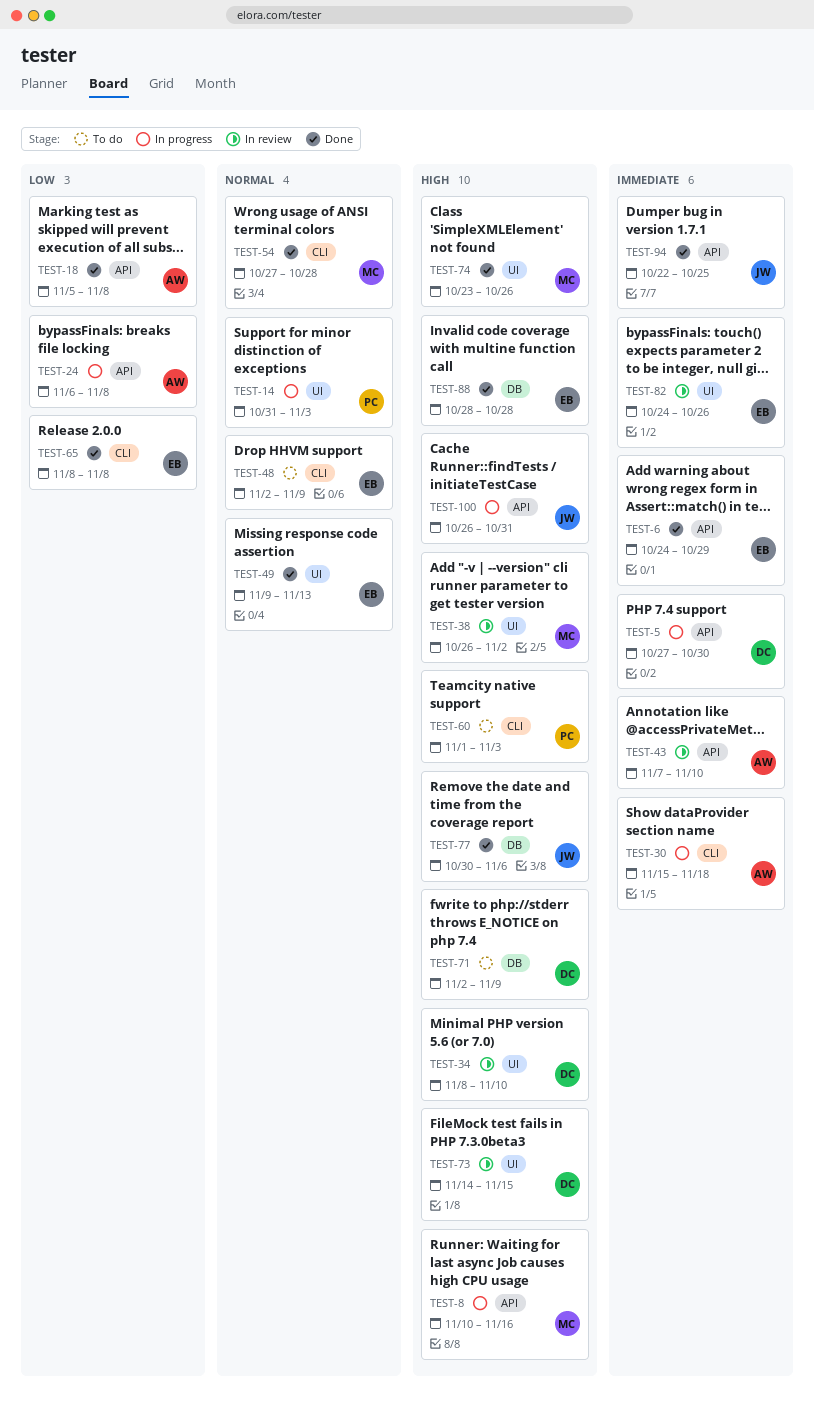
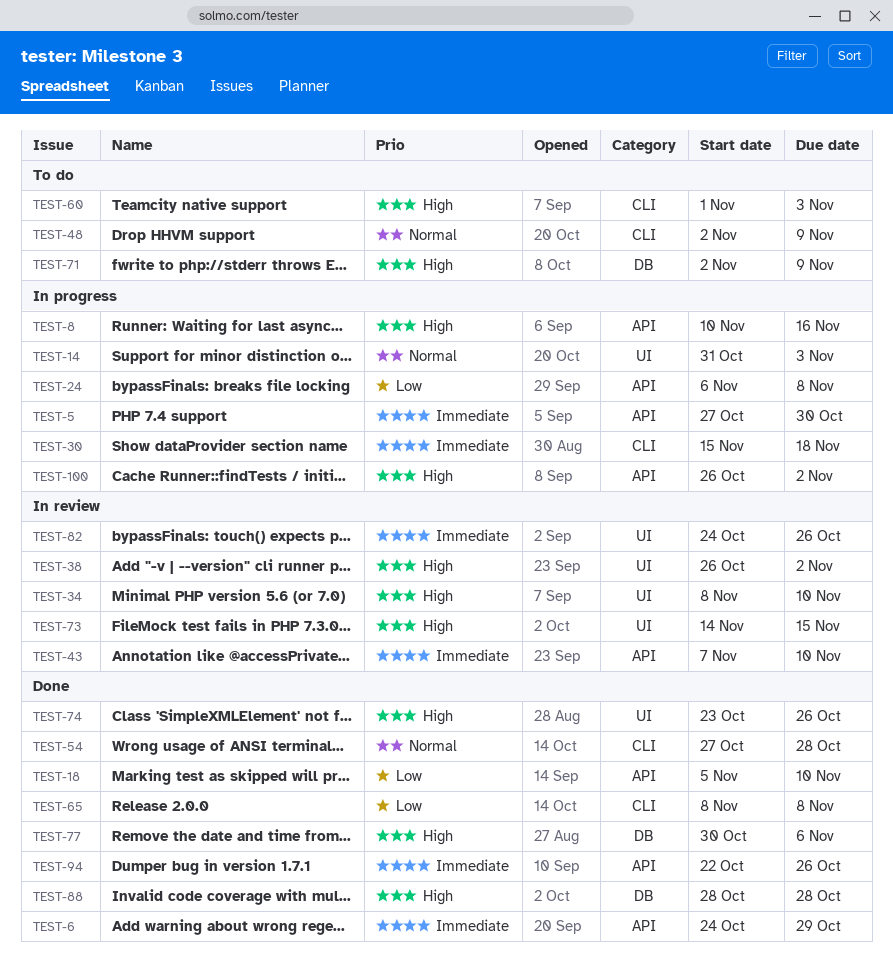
TEST-18, due: Nov 8 -> Nov 10
TEST-49: present -> none
TEST-94, due: Oct 25 -> Oct 26
TEST-100, due: Oct 31 -> Nov 2

